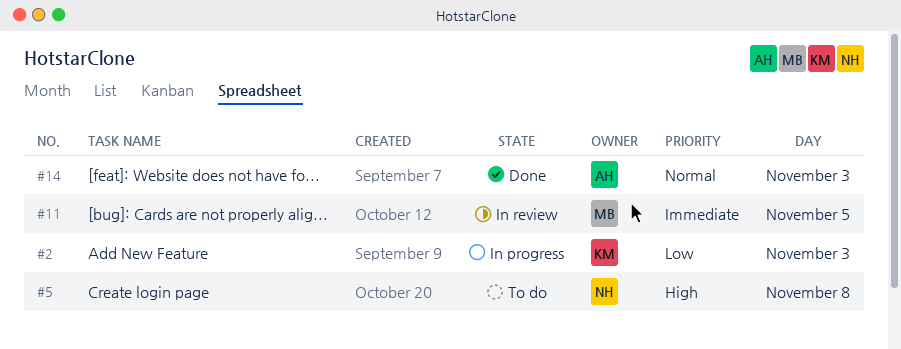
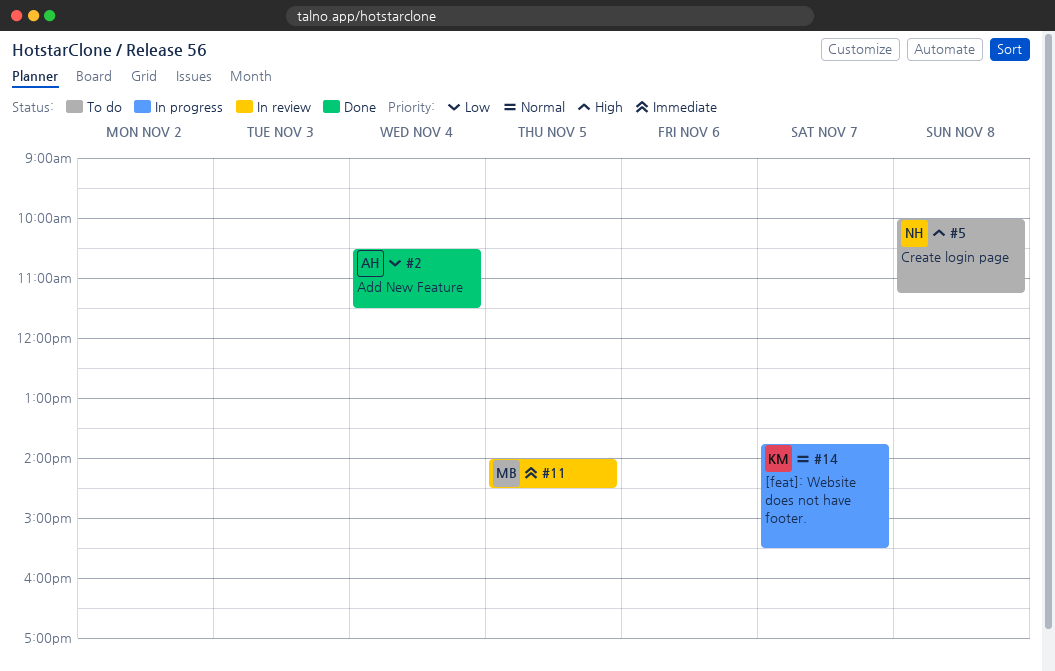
#2, status: In progress -> Done
#2, owner: KM -> AH
#2, day: Nov 3 -> Nov 4
#14, status: Done -> In progress
#14, owner: AH -> KM
#14, day: Nov 3 -> Nov 7

